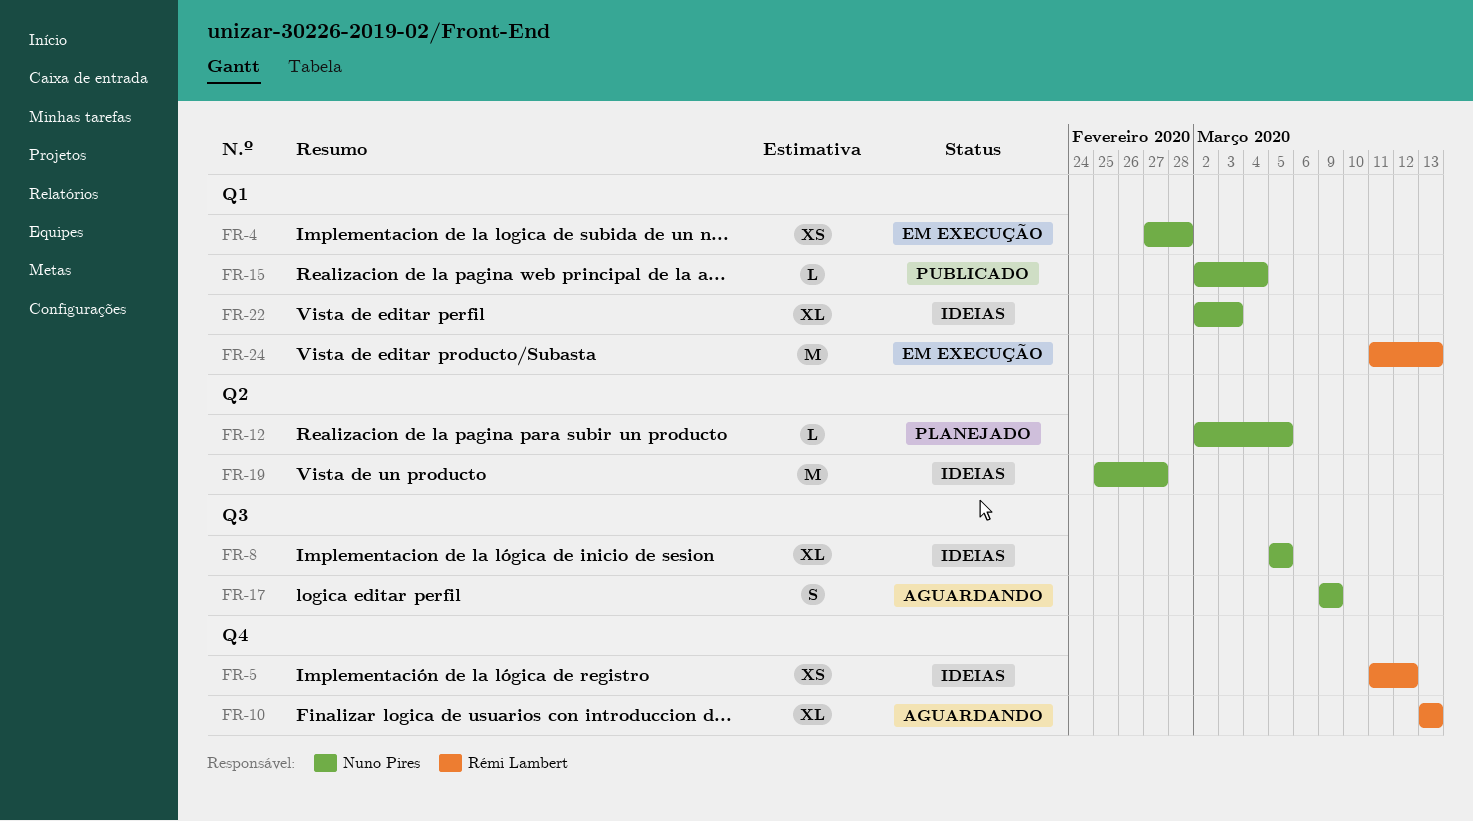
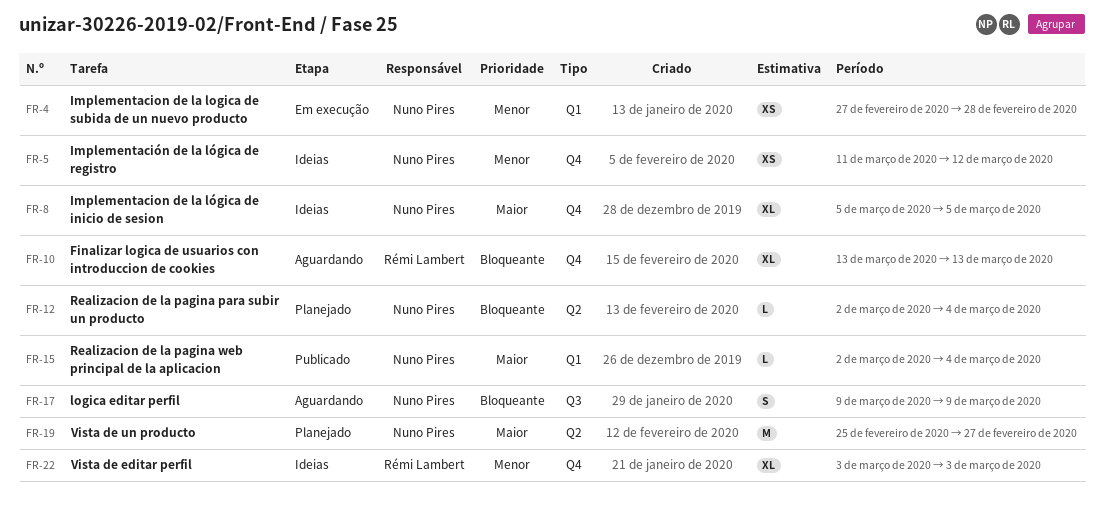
FR-5, owner: Rémi Lambert -> Nuno Pires
FR-8, label: Q3 -> Q4
FR-12, due: Mar 5 -> Mar 4
FR-19, status: Ideias -> Planejado
FR-22, owner: Nuno Pires -> Rémi Lambert
FR-22, label: Q1 -> Q4
FR-22, start: Mar 2 -> Mar 3
FR-24: present -> none

